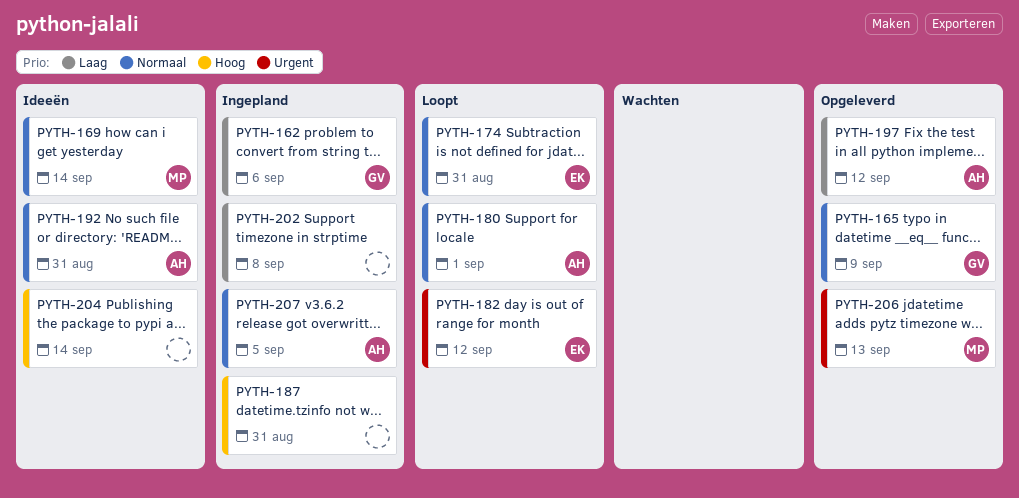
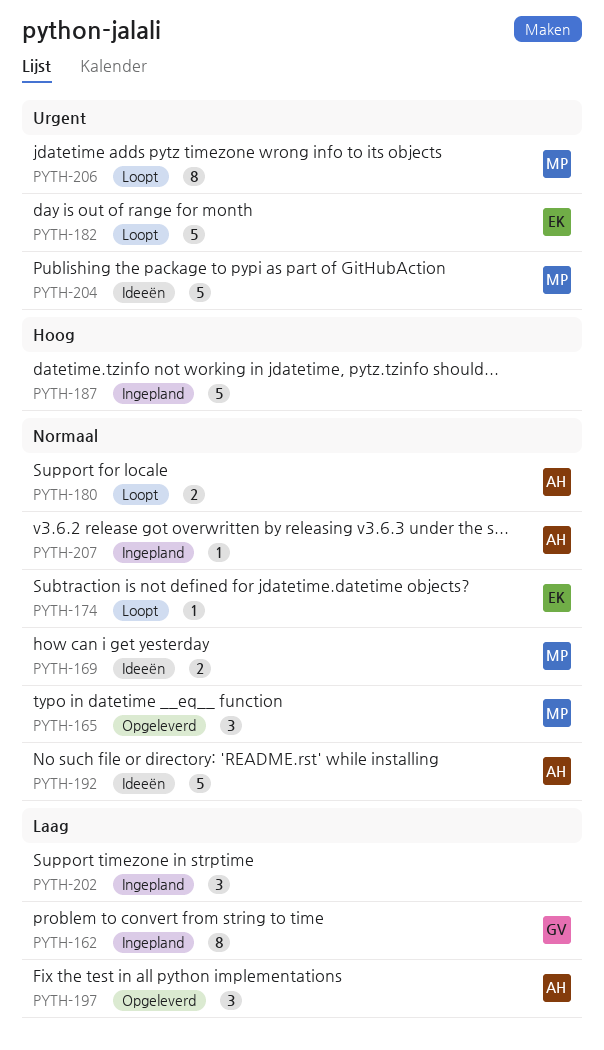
PYTH-165, owner: GV -> MP
PYTH-204, owner: none -> MP
PYTH-204, priority: Hoog -> Urgent
PYTH-206, status: Opgeleverd -> Loopt

